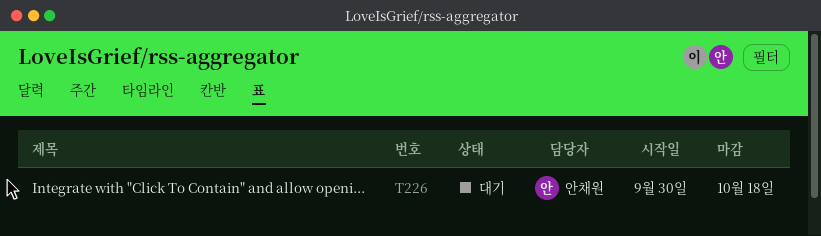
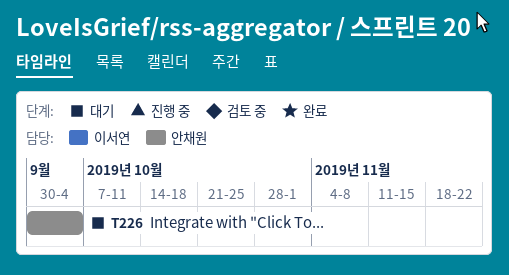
T226, due: Oct 18 -> Oct 4

